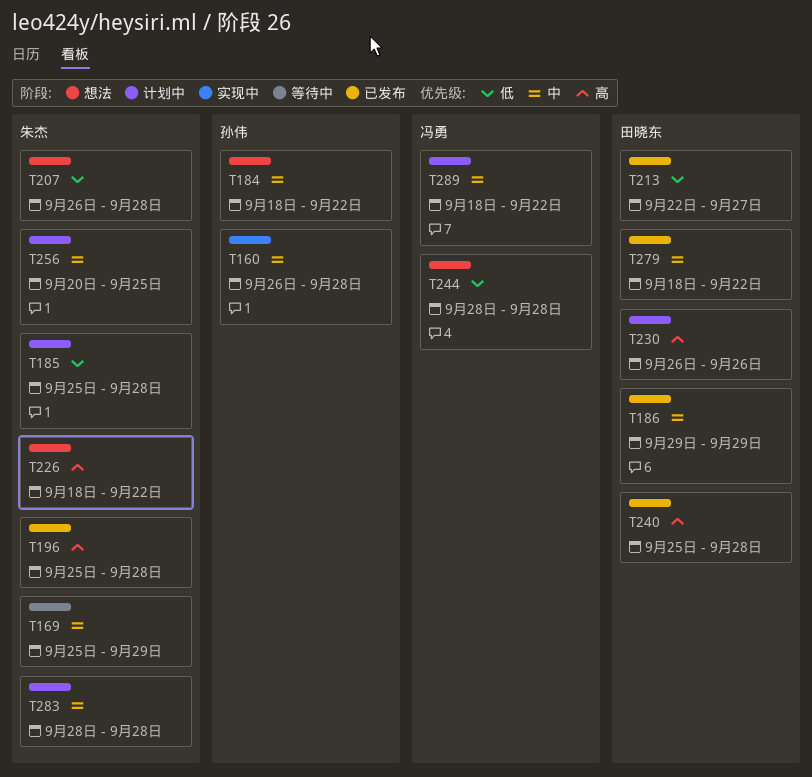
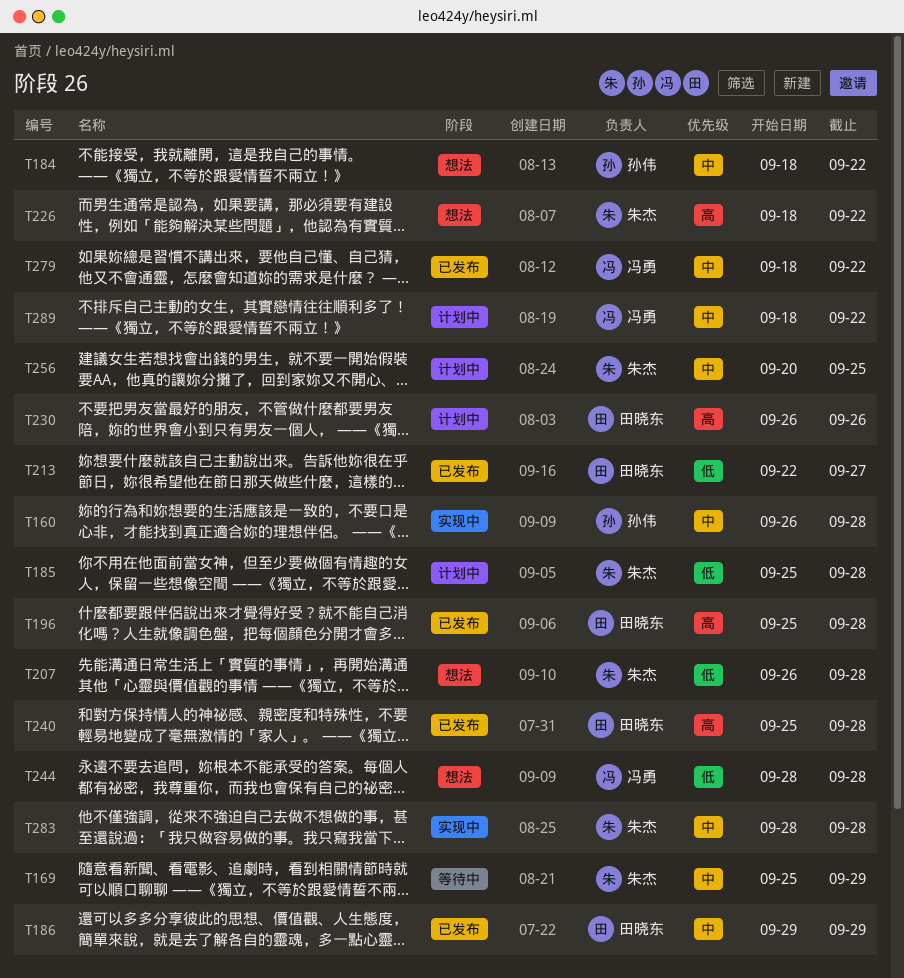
T196, owner: 朱杰 -> 田晓东
T279, owner: 田晓东 -> 冯勇
T283, status: 计划中 -> 实现中

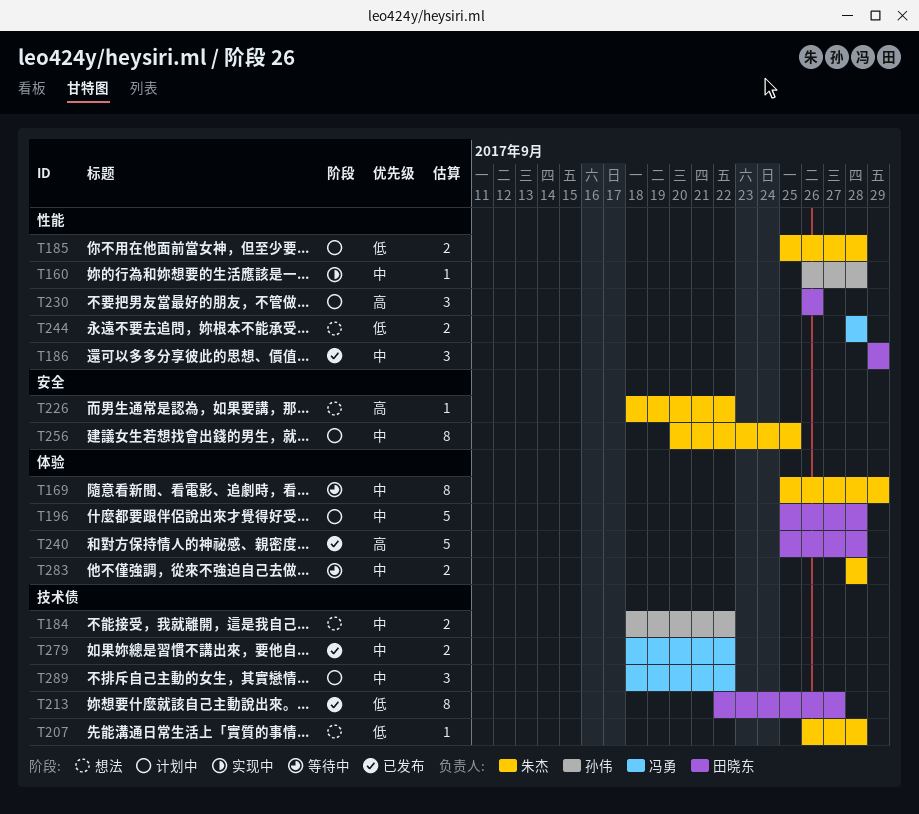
T196, status: 已发布 -> 计划中
T196, priority: 高 -> 中
T283, status: 实现中 -> 等待中

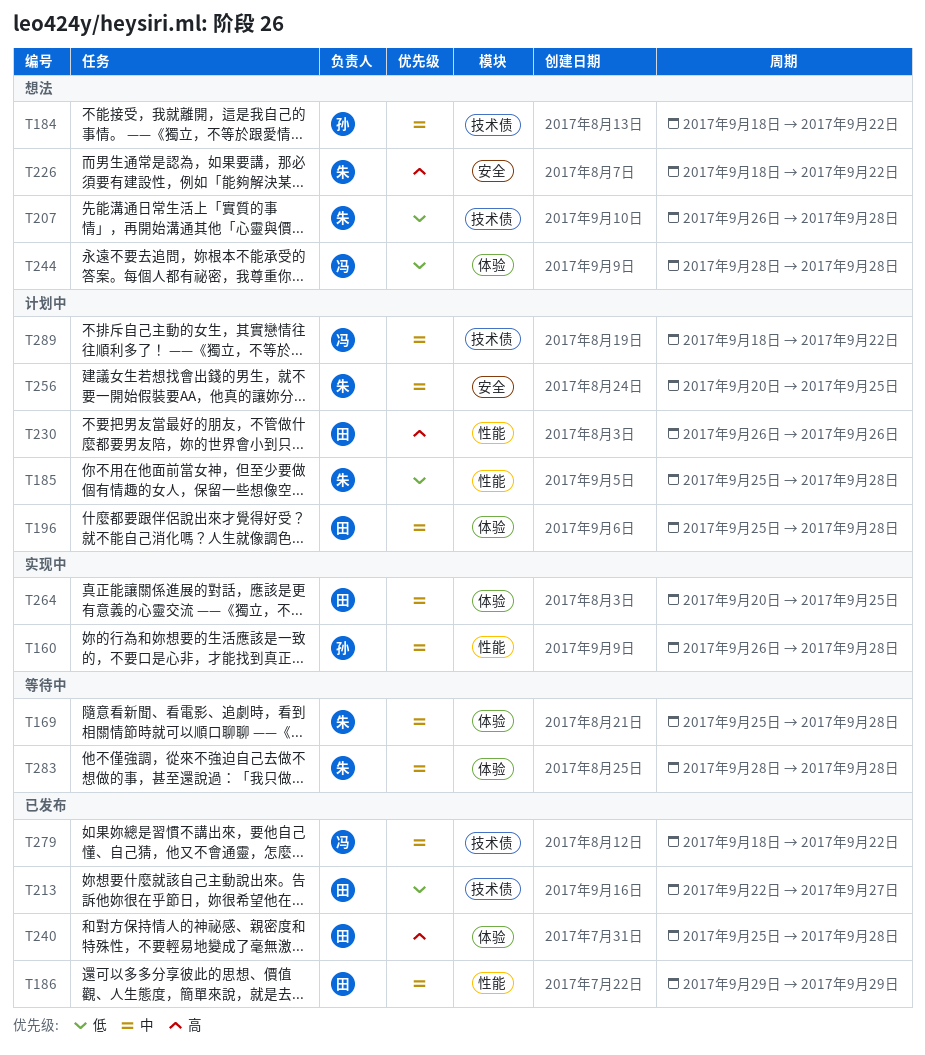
T169, due: Sep 29 -> Sep 28
T244, label: 性能 -> 体验
T264: none -> present

